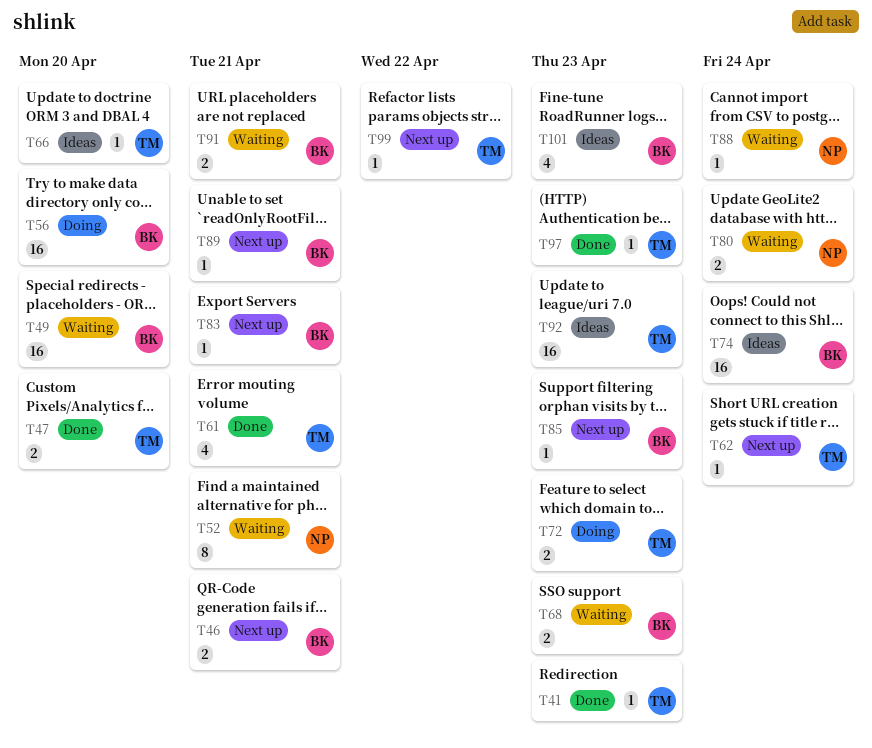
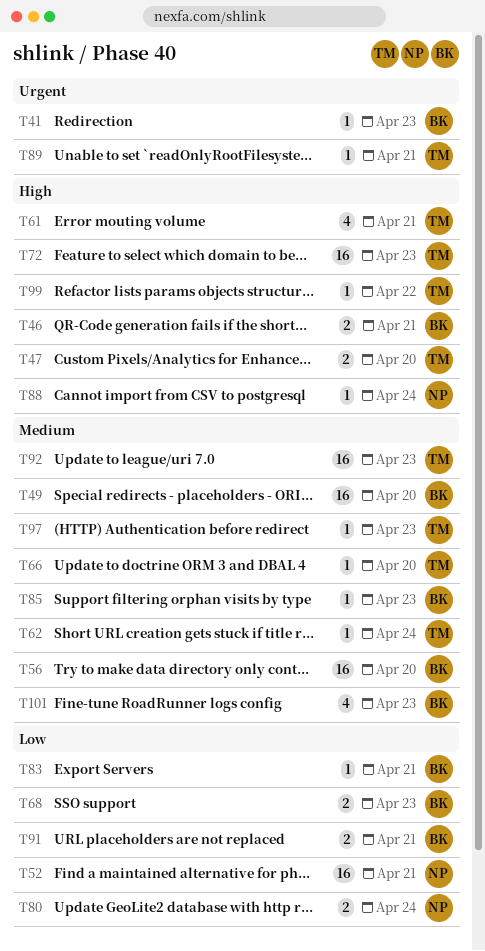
T41, owner: TM -> BK
T52, estimate: 8 -> 16
T72, estimate: 2 -> 16
T74: present -> none
T89, owner: BK -> TM

